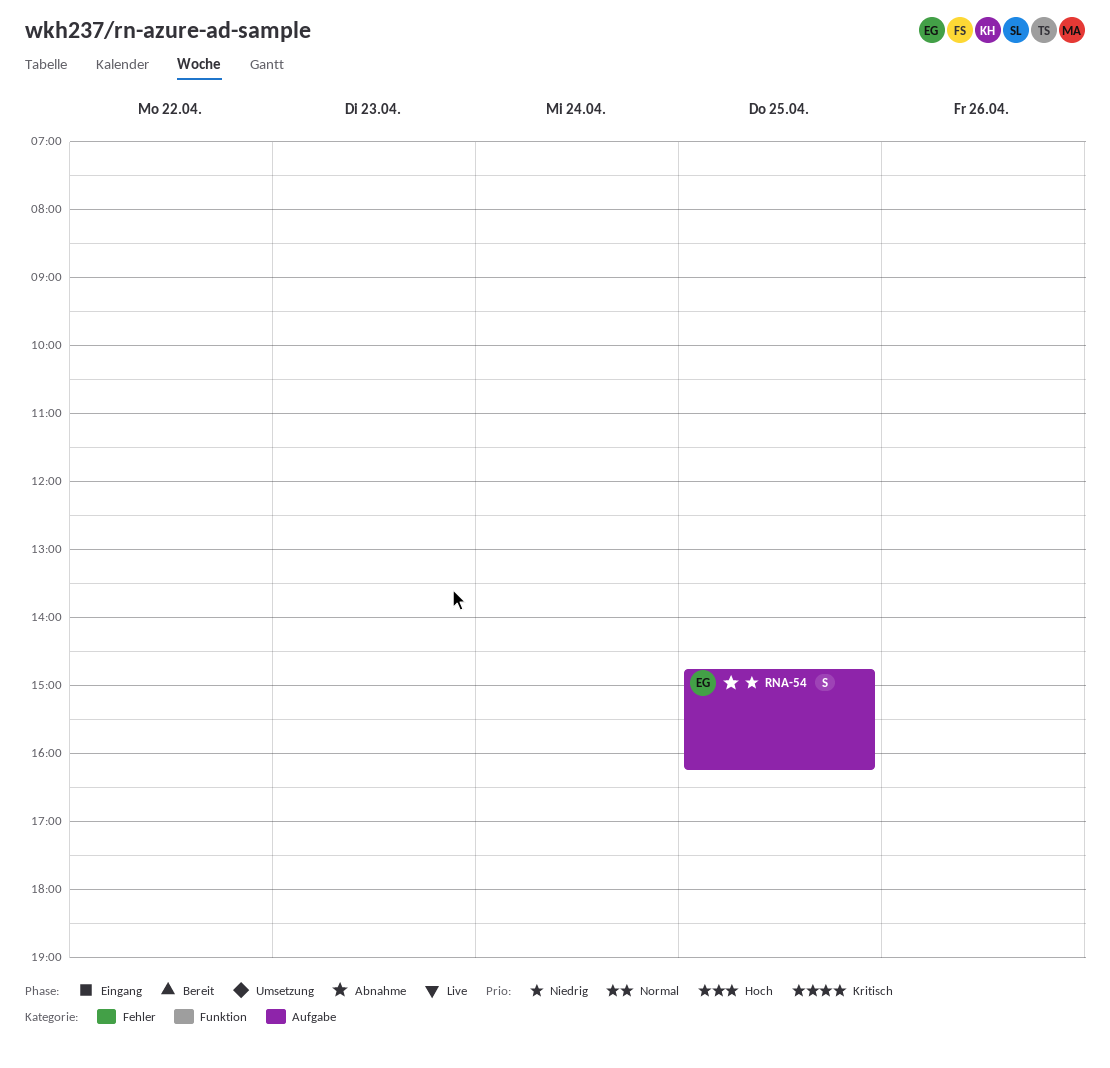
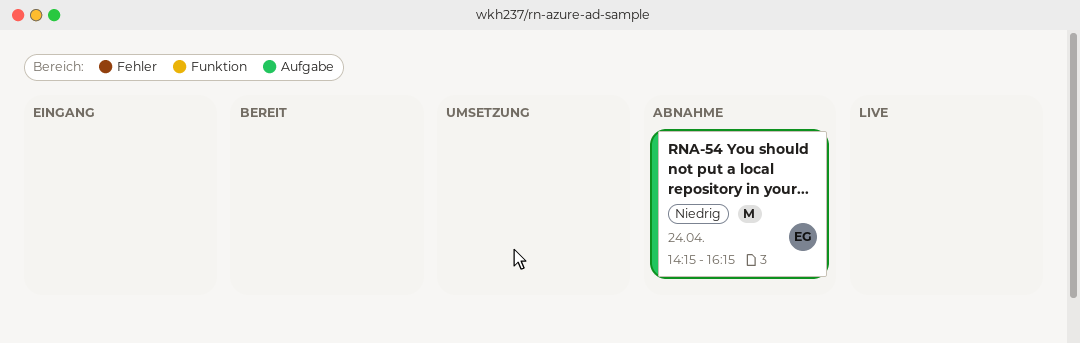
RNA-54, estimate: S -> M
RNA-54, day: Apr 25 -> Apr 24
RNA-54, begins: 14:45 -> 14:15

